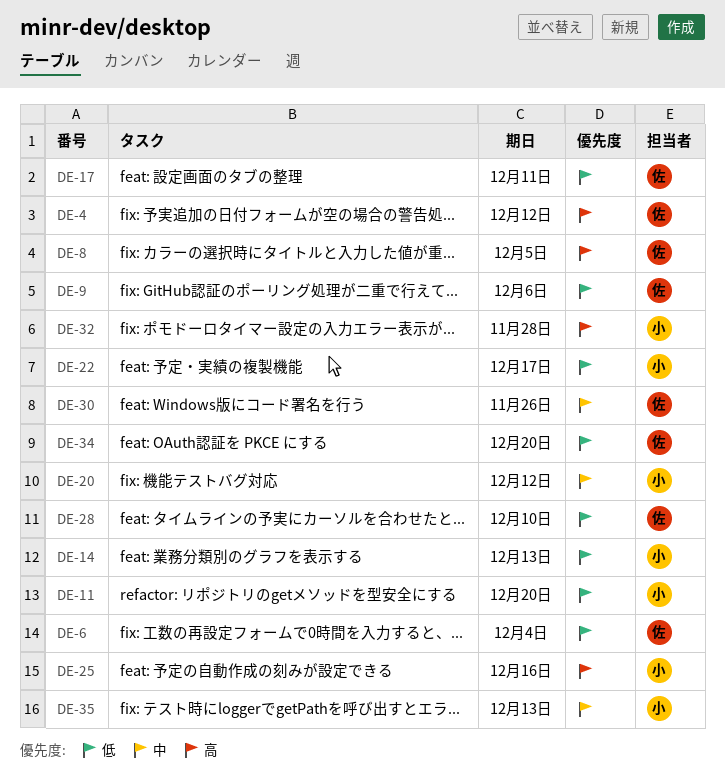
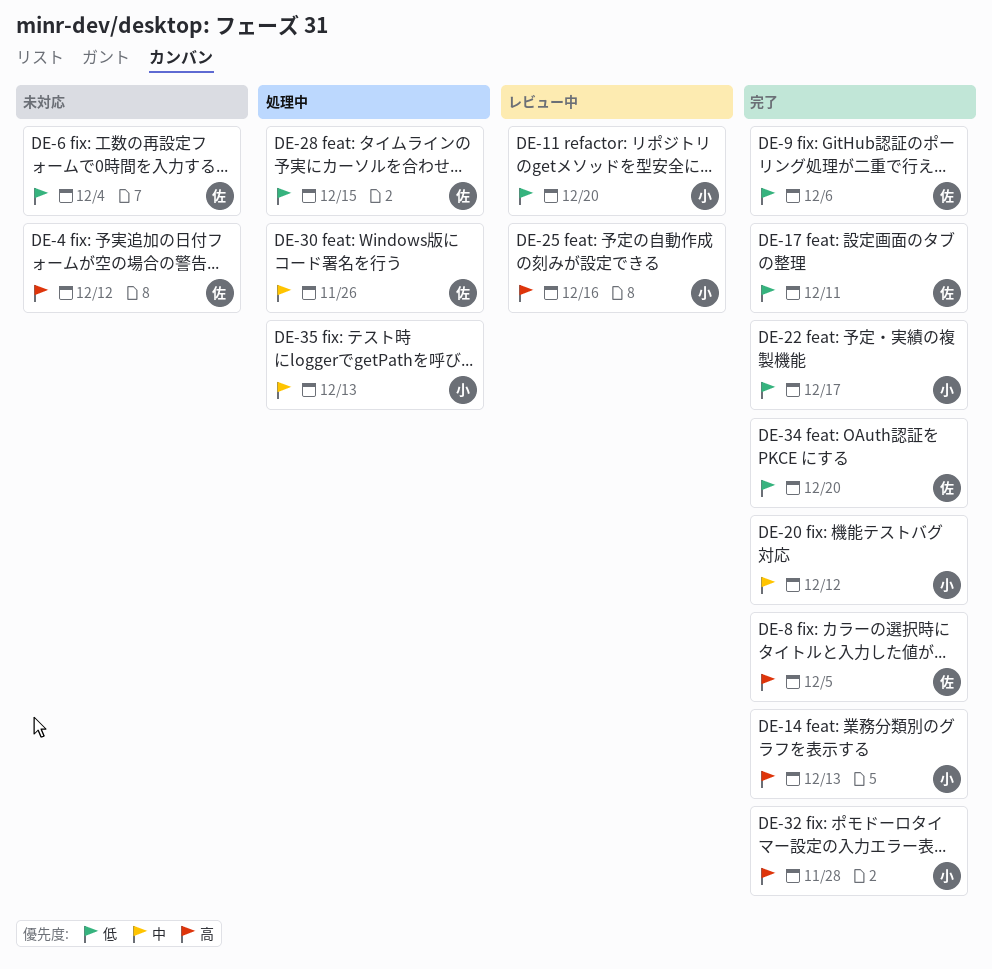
DE-14, priority: 低 -> 高
DE-28, due: Dec 10 -> Dec 15

